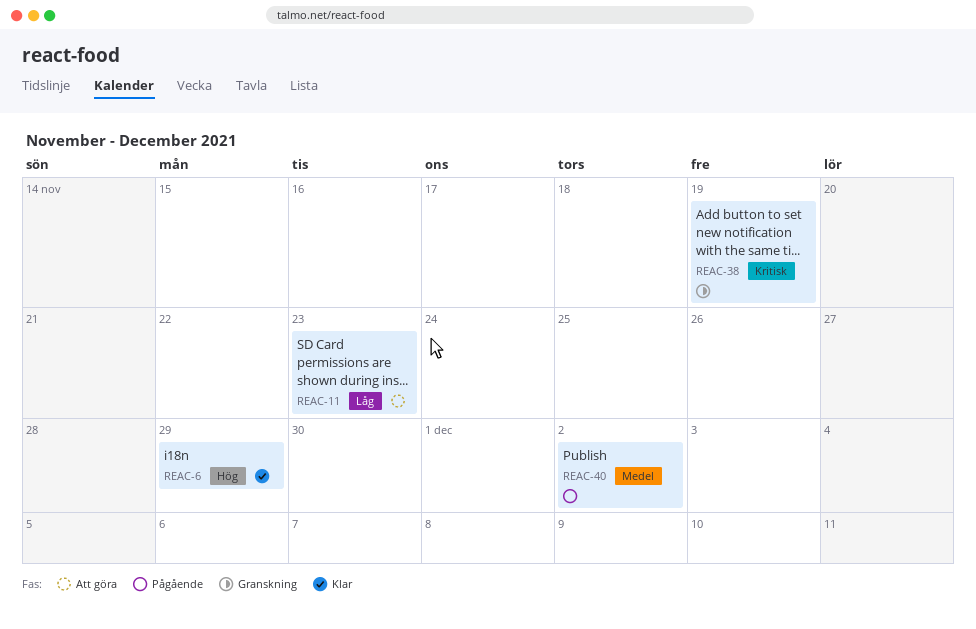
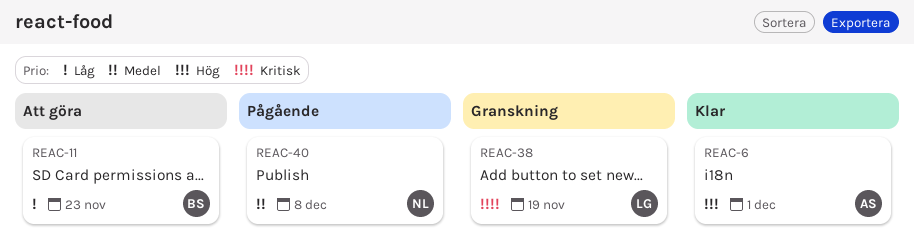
REAC-6, due: Nov 29 -> Dec 1
REAC-40, due: Dec 2 -> Dec 8

